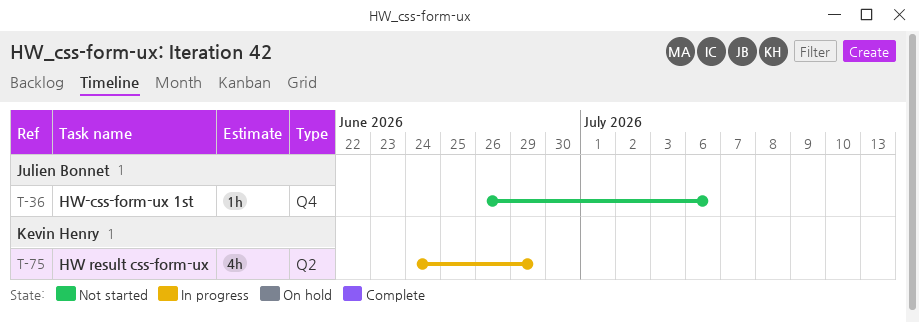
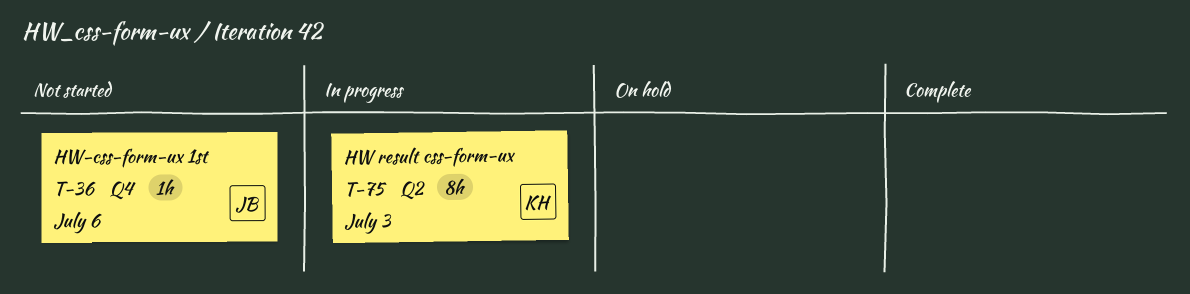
T-75, estimate: 4h -> 8h
T-75, due: Jun 29 -> Jul 3

